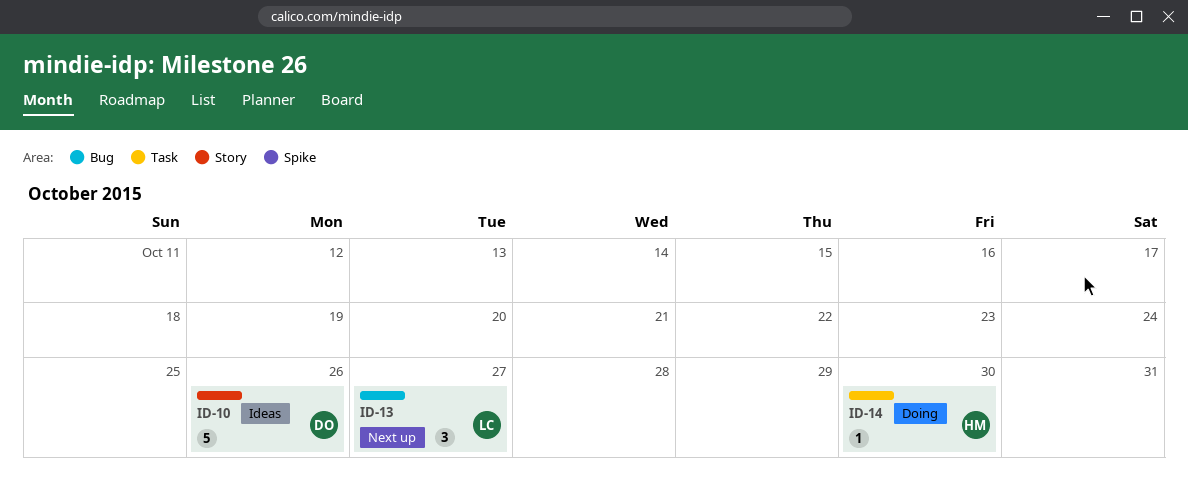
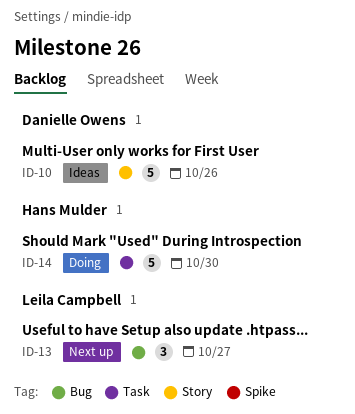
ID-14, estimate: 1 -> 5

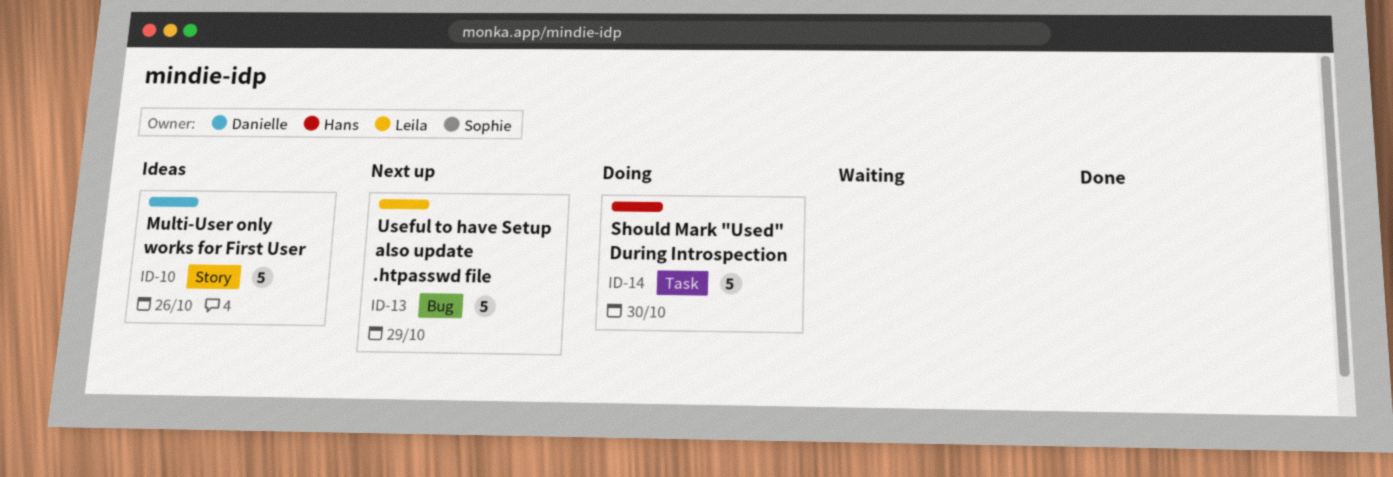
ID-13, estimate: 3 -> 5
ID-13, due: Oct 27 -> Oct 29

